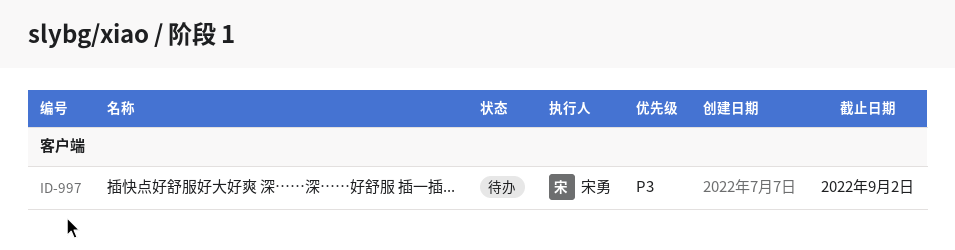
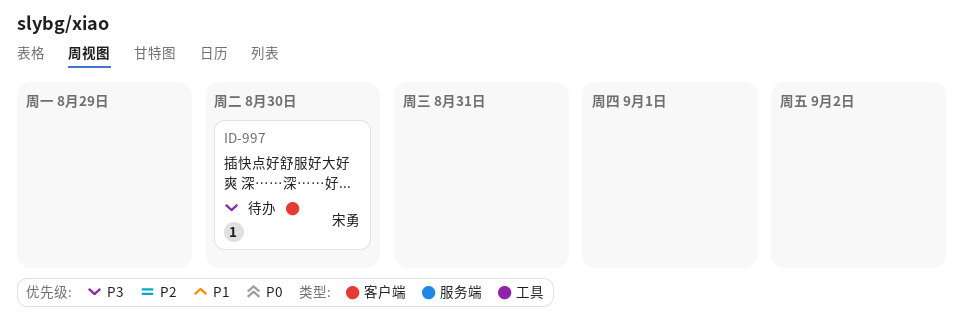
ID-997, due: Sep 2 -> Aug 30

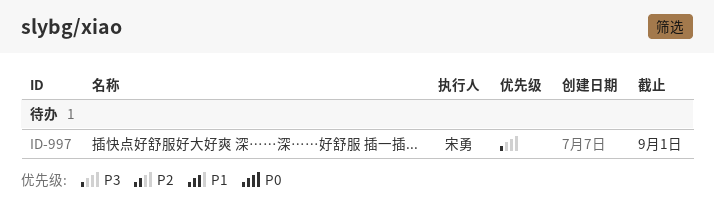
ID-997, due: Aug 30 -> Sep 1

